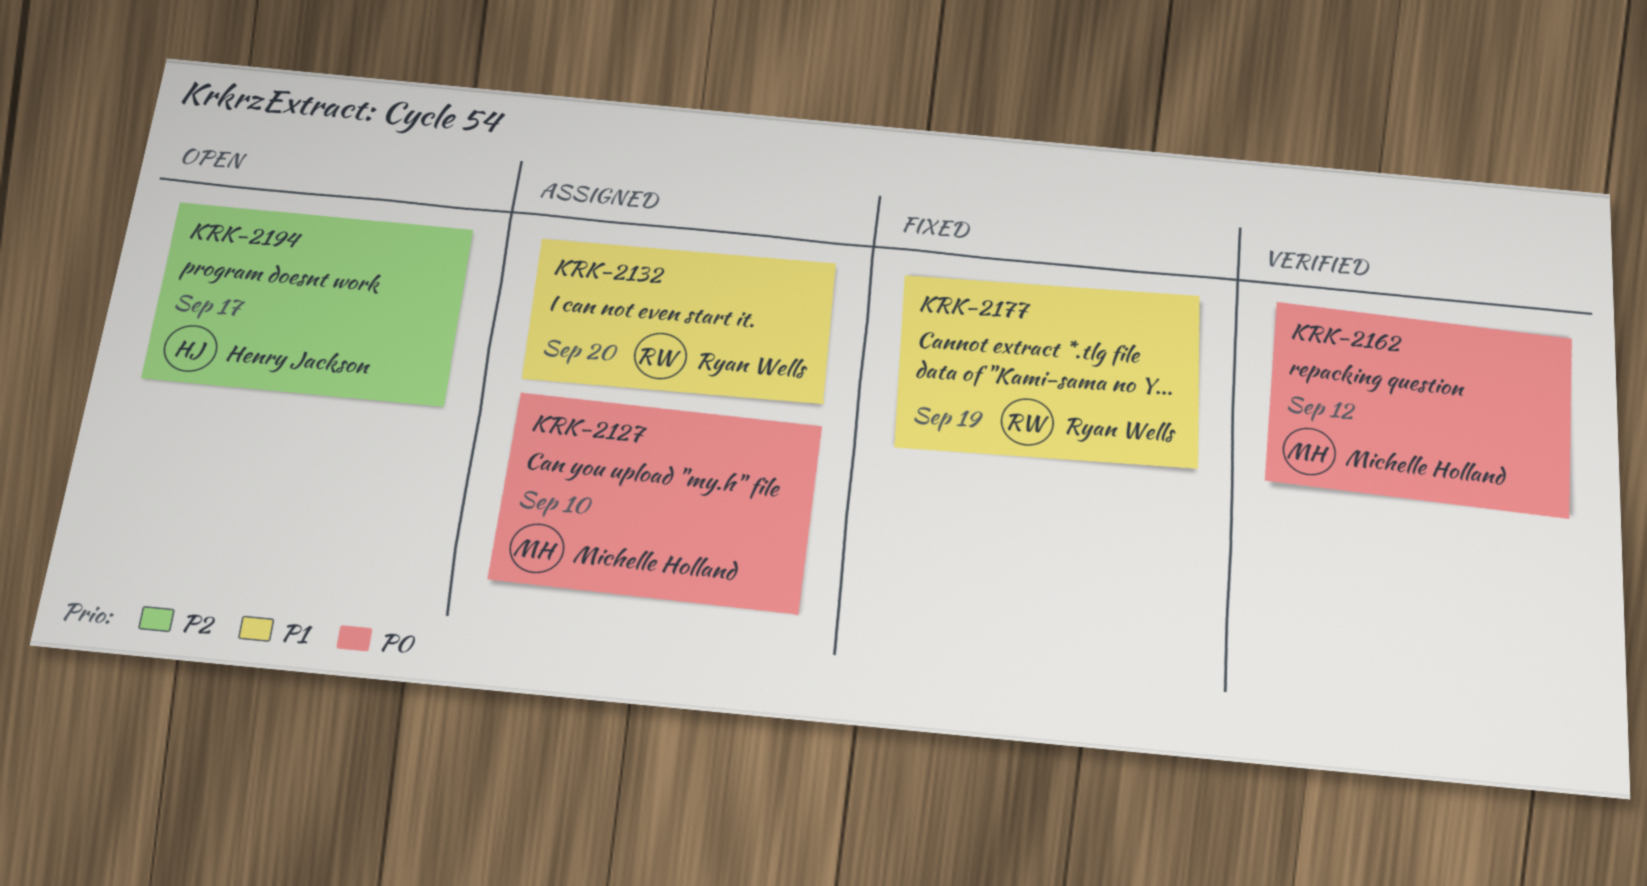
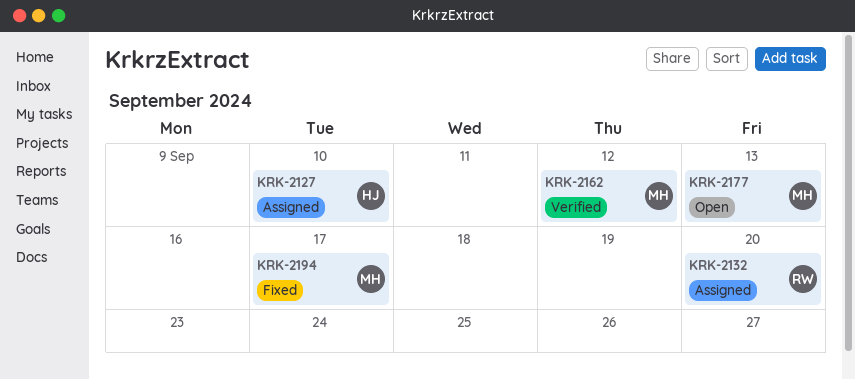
KRK-2127, owner: Michelle Holland -> Henry Jackson
KRK-2177, status: Fixed -> Open
KRK-2177, owner: Ryan Wells -> Michelle Holland
KRK-2177, due: Sep 19 -> Sep 13
KRK-2194, status: Open -> Fixed
KRK-2194, owner: Henry Jackson -> Michelle Holland

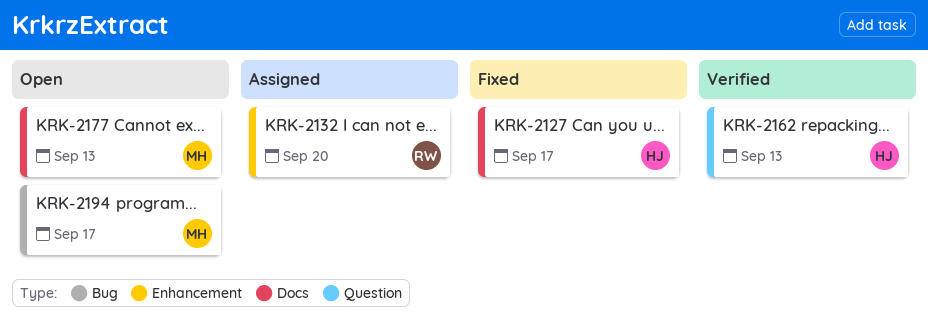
KRK-2127, status: Assigned -> Fixed
KRK-2127, due: Sep 10 -> Sep 17
KRK-2162, owner: MH -> HJ
KRK-2162, due: Sep 12 -> Sep 13
KRK-2194, status: Fixed -> Open

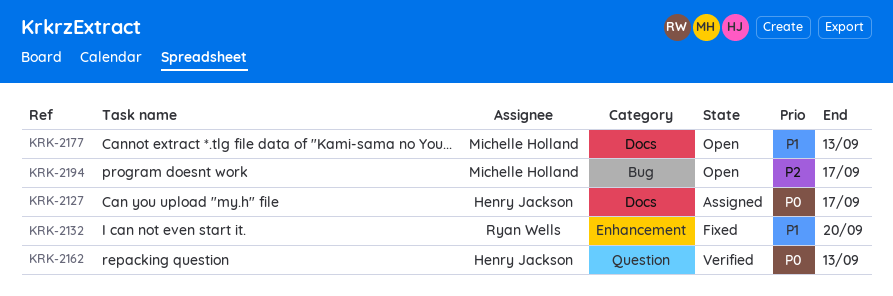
KRK-2127, status: Fixed -> Assigned
KRK-2132, status: Assigned -> Fixed

